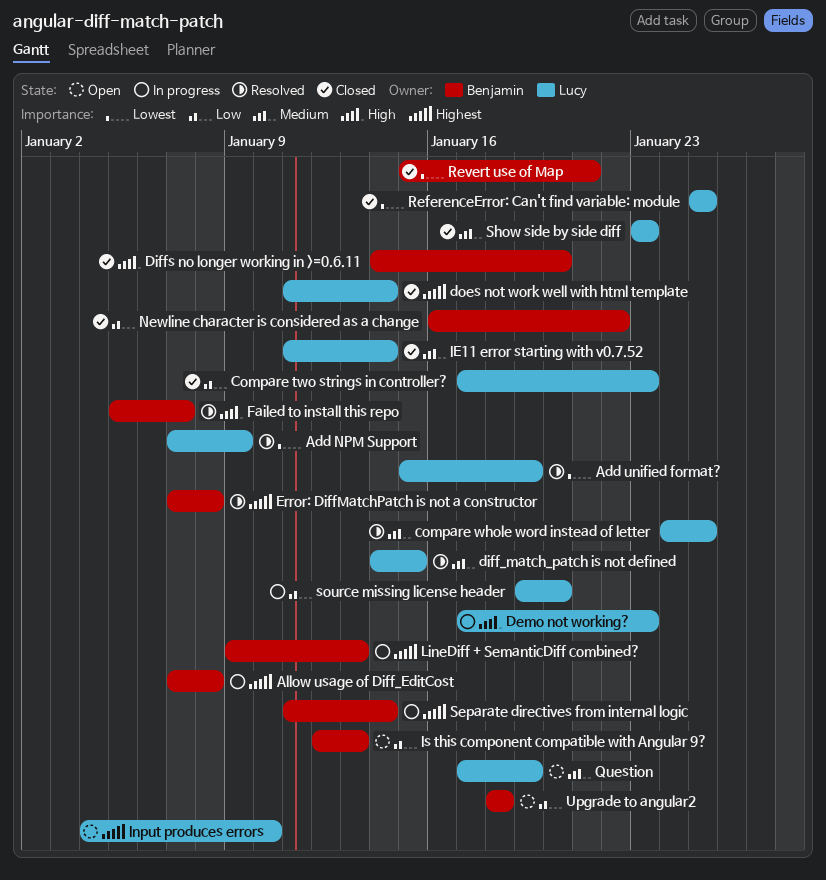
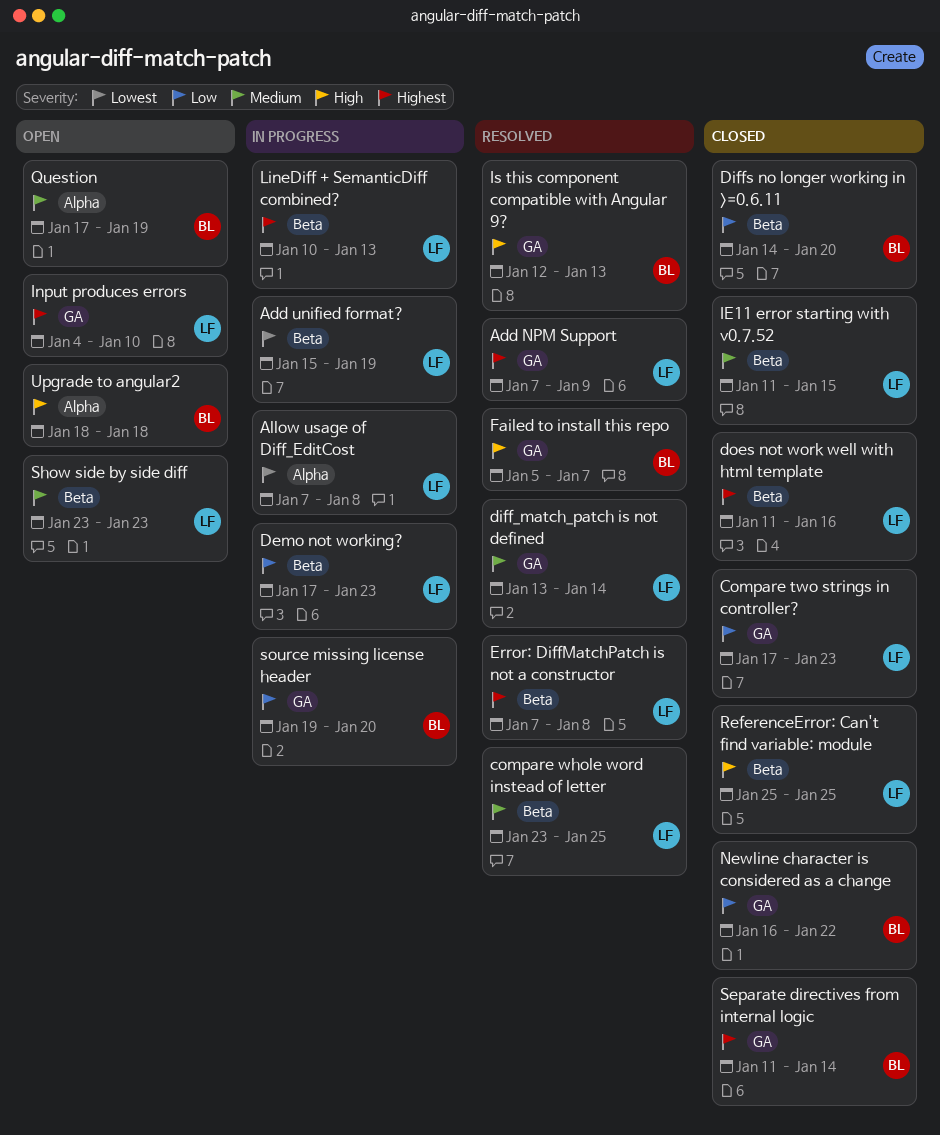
Add NPM Support, priority: Lowest -> Highest
Add unified format?, status: Resolved -> In progress
Allow usage of Diff_EditCost, owner: Benjamin -> Lucy
Allow usage of Diff_EditCost, priority: Highest -> Lowest
compare whole word instead of letter, start: Jan 24 -> Jan 23
Demo not working?, priority: High -> Low
diff_match_patch is not defined, start: Jan 14 -> Jan 13
diff_match_patch is not defined, due: Jan 15 -> Jan 14
Diffs no longer working in >=0.6.11, priority: High -> Low
does not work well with html template, due: Jan 14 -> Jan 16
Error: DiffMatchPatch is not a constructor, owner: Benjamin -> Lucy
IE11 error starting with v0.7.52, due: Jan 14 -> Jan 15
Is this component compatible with Angular 9?, status: Open -> Resolved
Is this component compatible with Angular 9?, priority: Low -> High
LineDiff + SemanticDiff combined?, owner: Benjamin -> Lucy
LineDiff + SemanticDiff combined?, start: Jan 9 -> Jan 10
Question, owner: Lucy -> Benjamin
ReferenceError: Can't find variable: module, priority: Lowest -> High
Revert use of Map: present -> none
Separate directives from internal logic, status: In progress -> Closed
Show side by side diff, status: Closed -> Open
source missing license header, owner: Lucy -> Benjamin
Upgrade to angular2, priority: Low -> High

